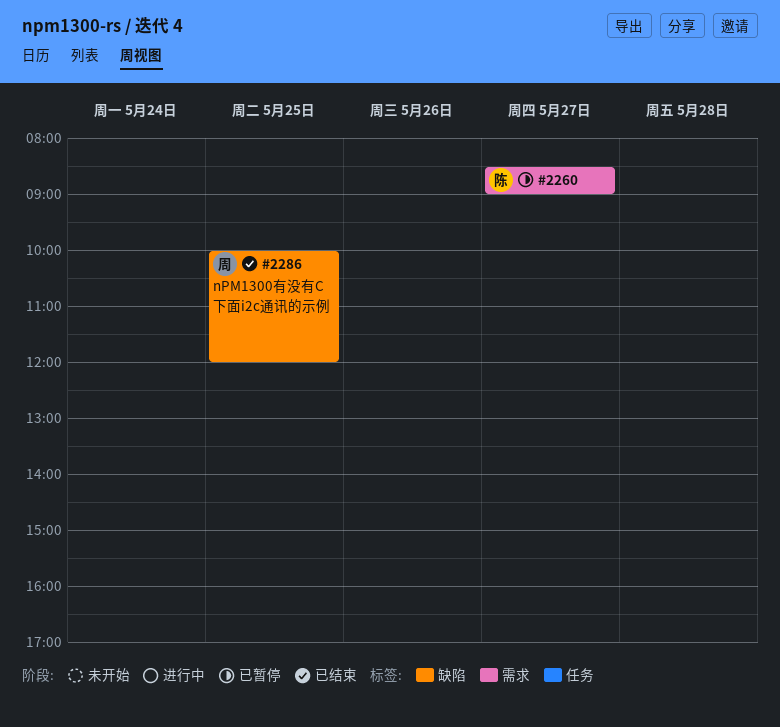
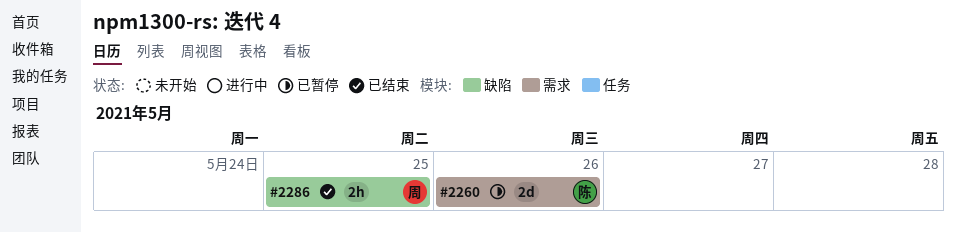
#2260, day: May 27 -> May 26

